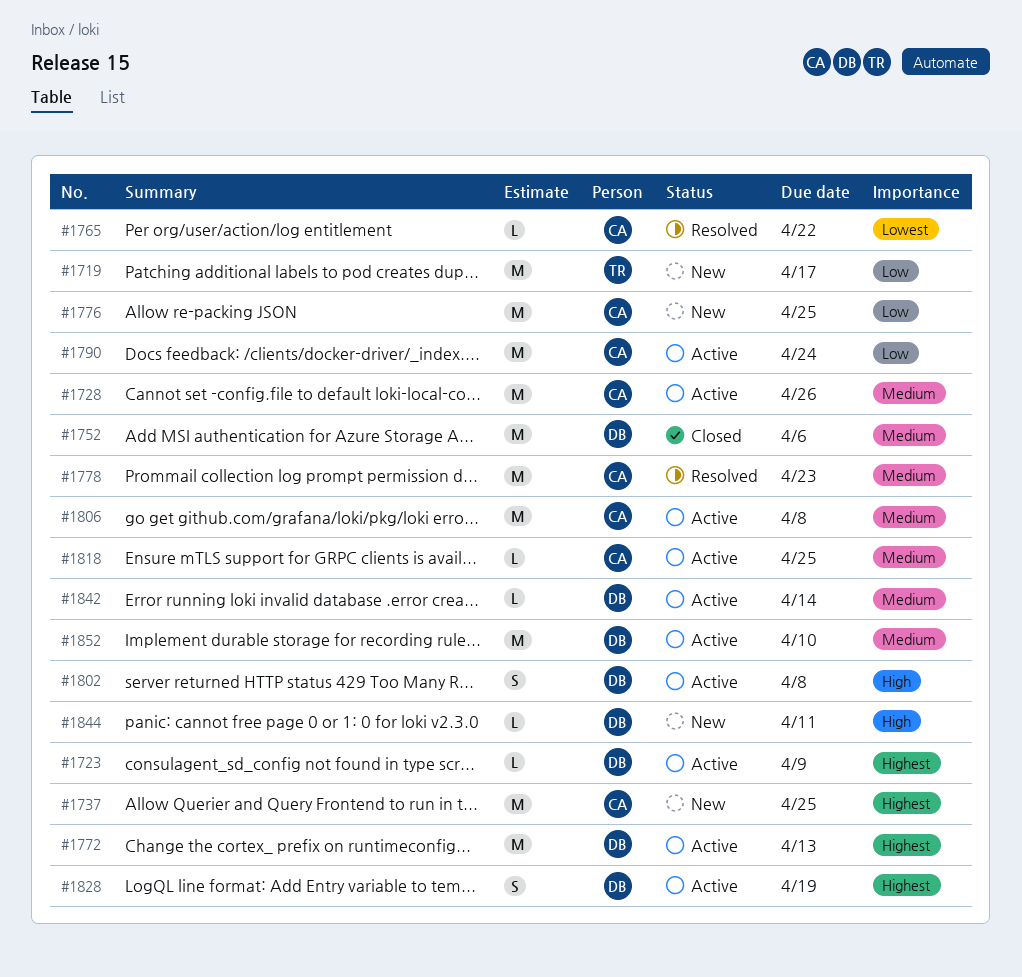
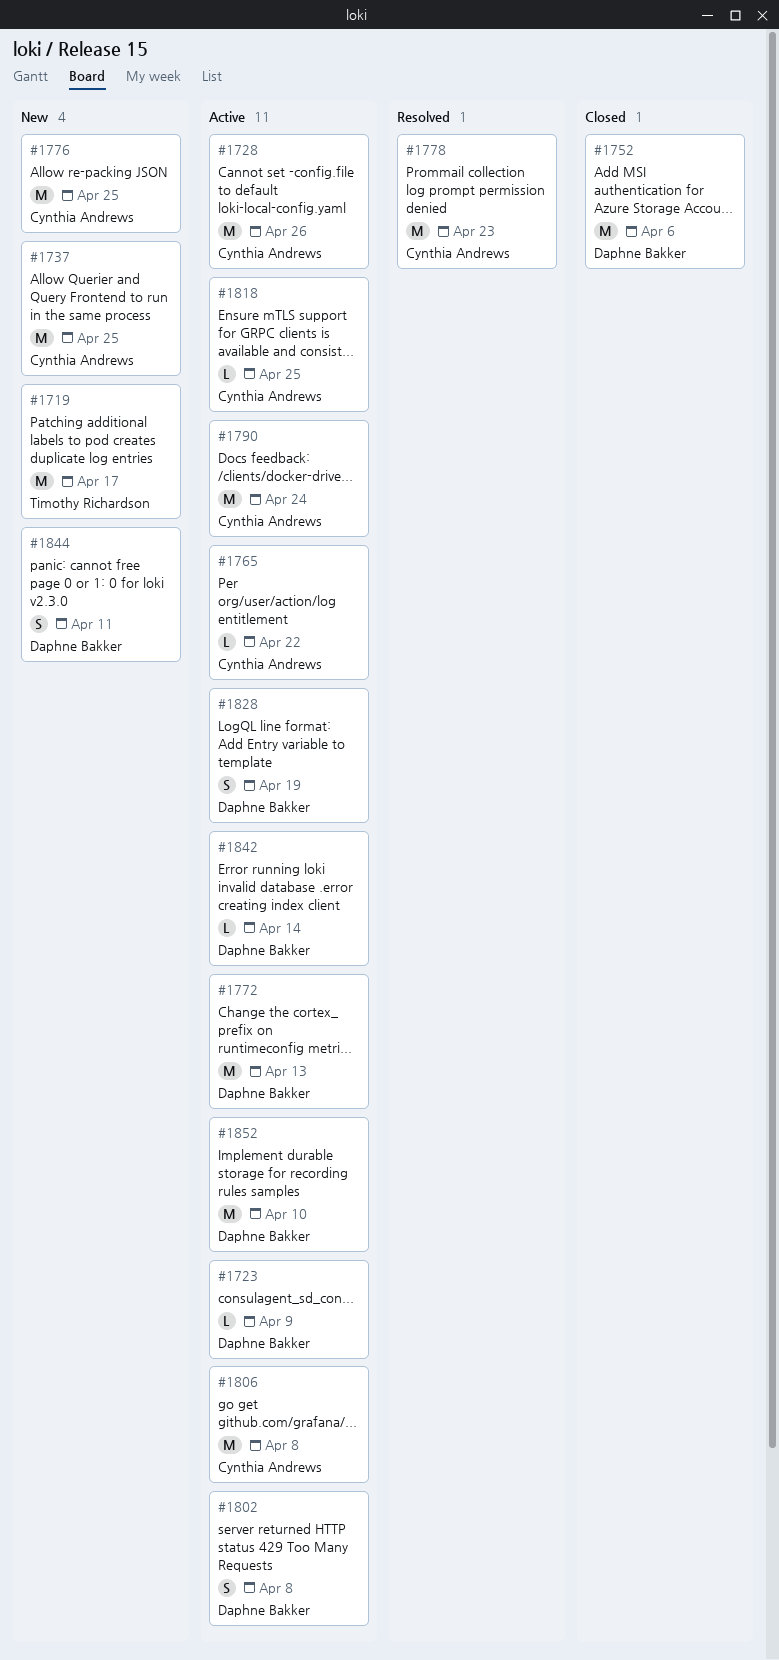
#1765, status: Resolved -> Active
#1844, estimate: L -> S

